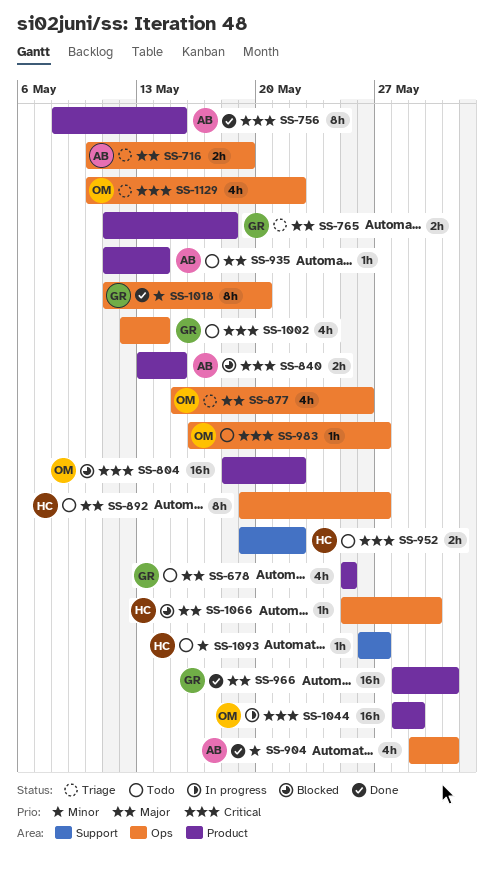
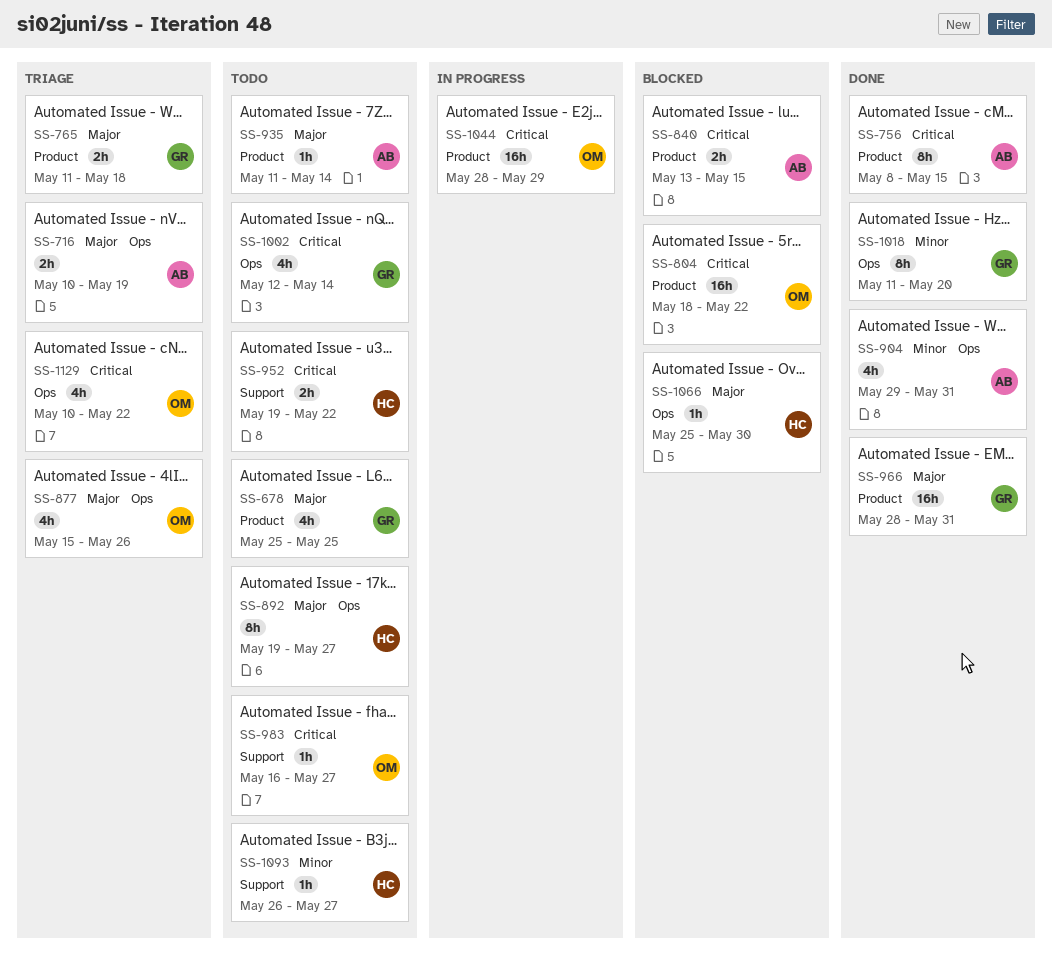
SS-983, label: Ops -> Support

